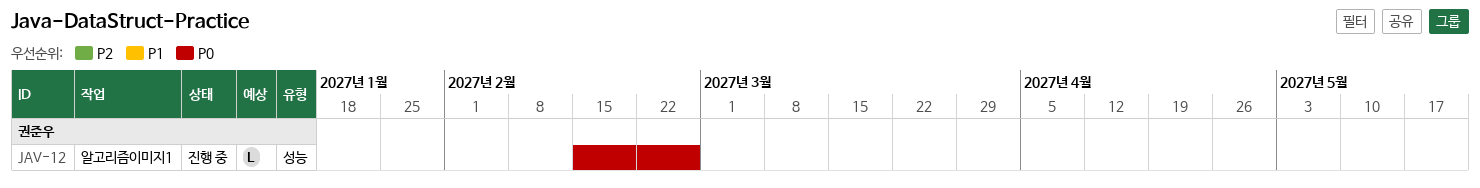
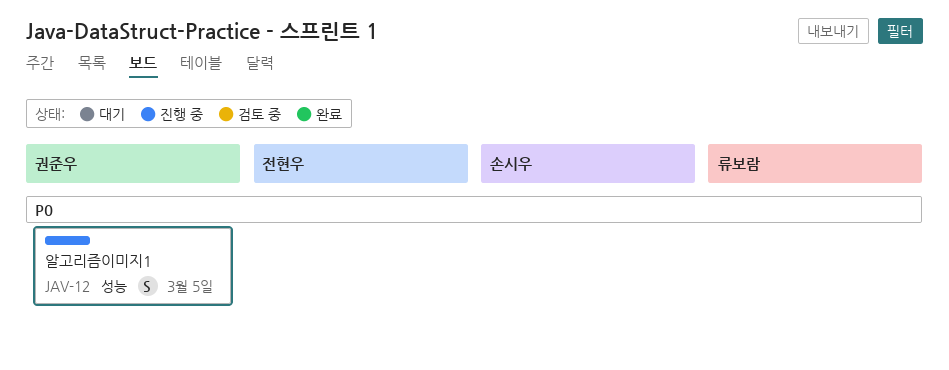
JAV-12, estimate: L -> S
JAV-12, due: Feb 26 -> Mar 5

